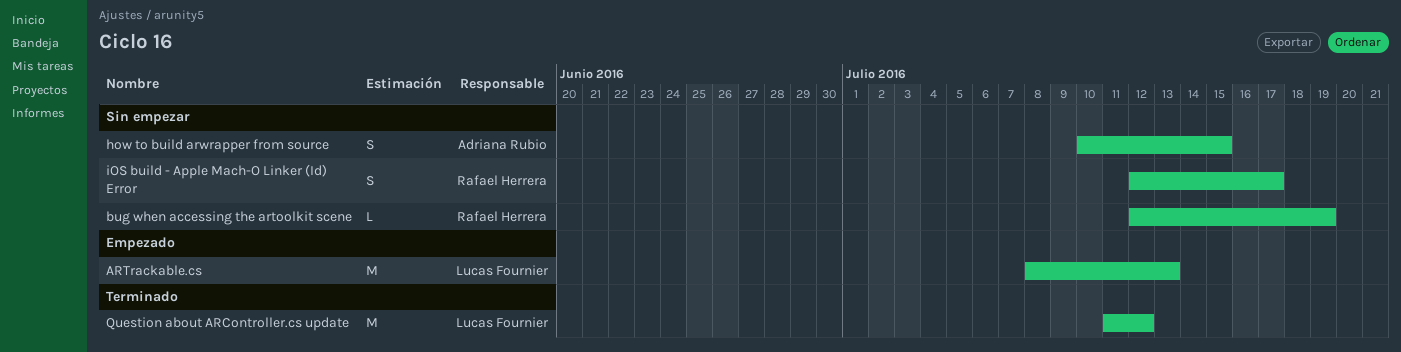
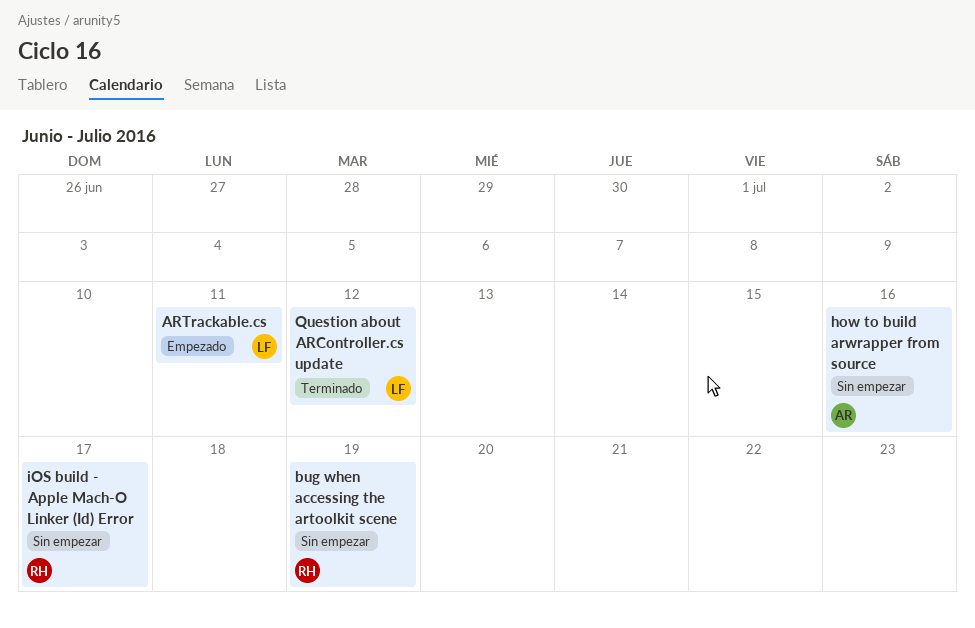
ARTrackable.cs, due: Jul 13 -> Jul 11
how to build arwrapper from source, due: Jul 15 -> Jul 16

